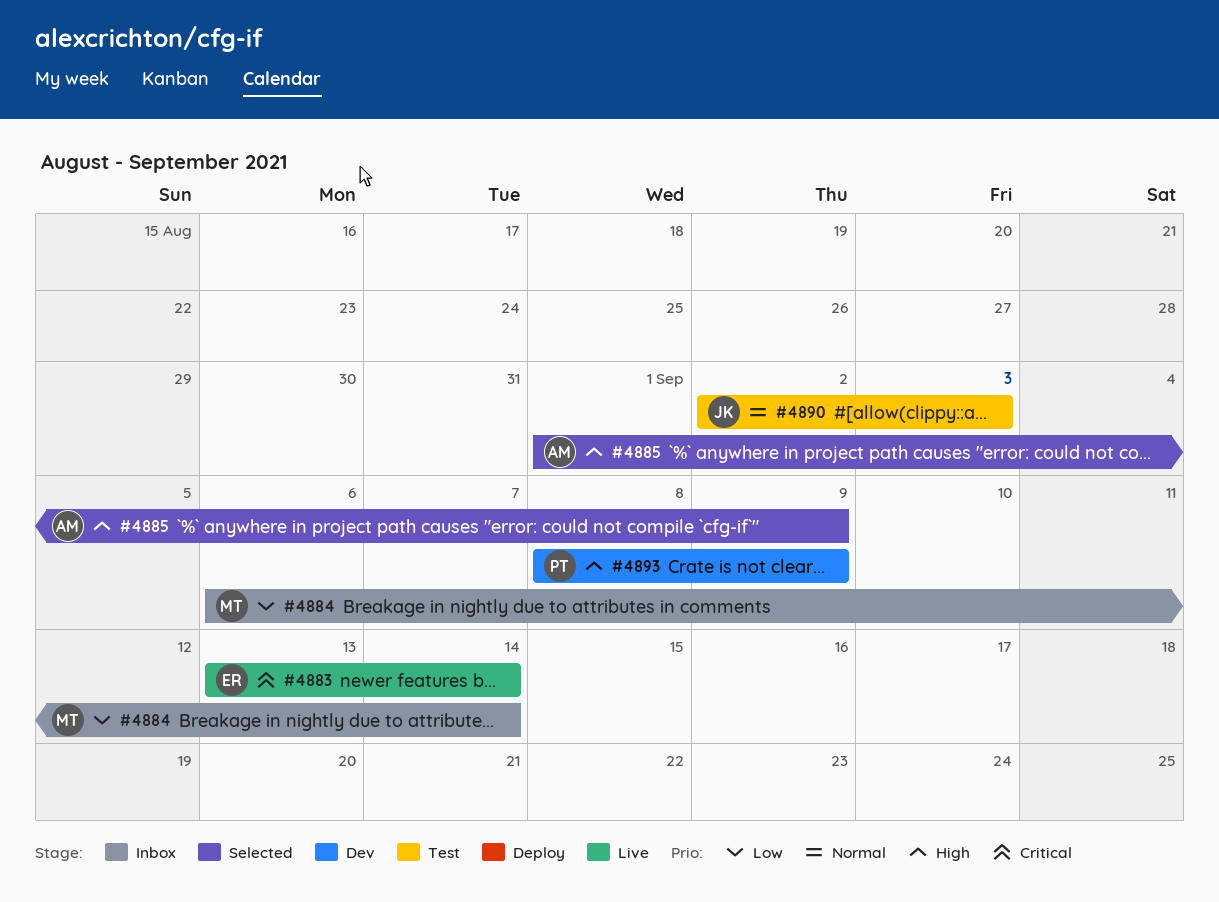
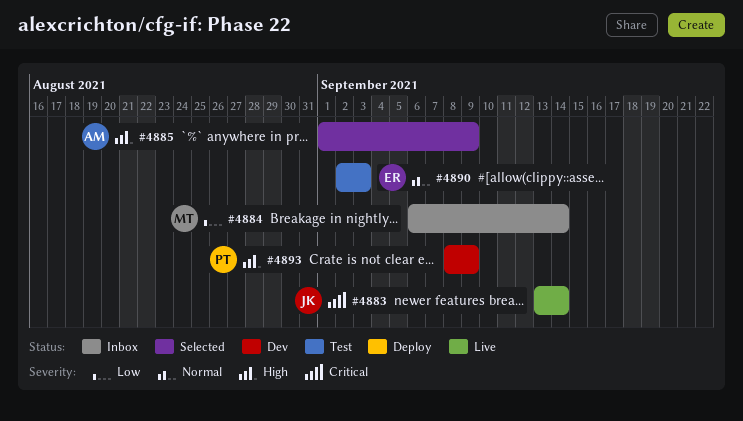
#4883, owner: ER -> JK
#4890, owner: JK -> ER

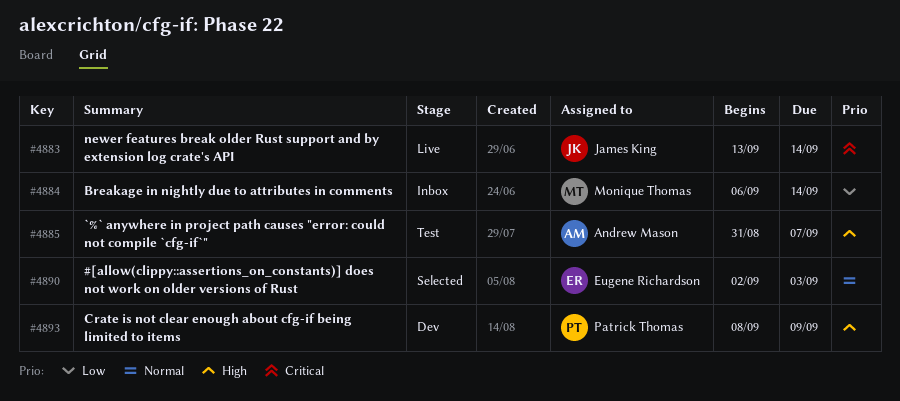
#4885, status: Selected -> Test
#4885, start: Sep 1 -> Aug 31
#4885, due: Sep 9 -> Sep 7
#4890, status: Test -> Selected

